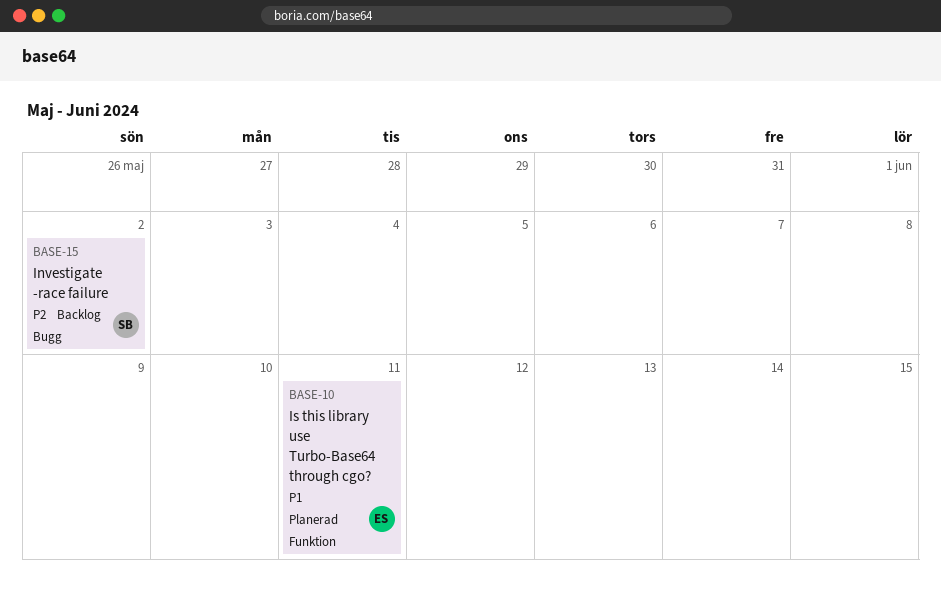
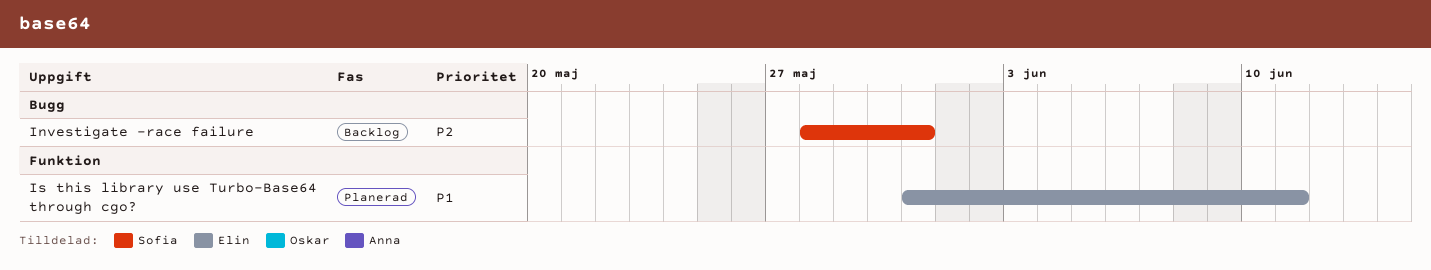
Investigate -race failure, due: Jun 2 -> May 31

